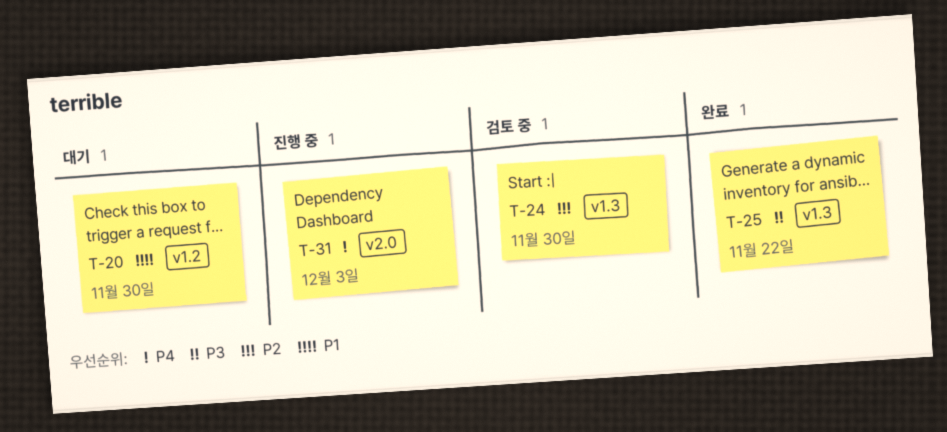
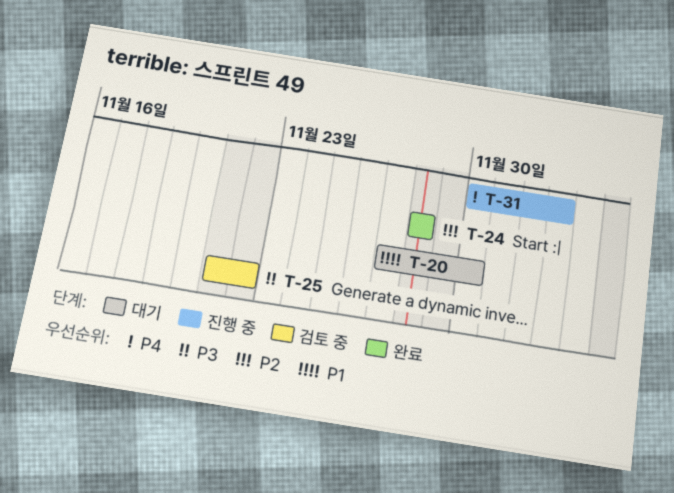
T-24, status: 검토 중 -> 완료
T-24, due: Nov 30 -> Nov 28
T-25, status: 완료 -> 검토 중

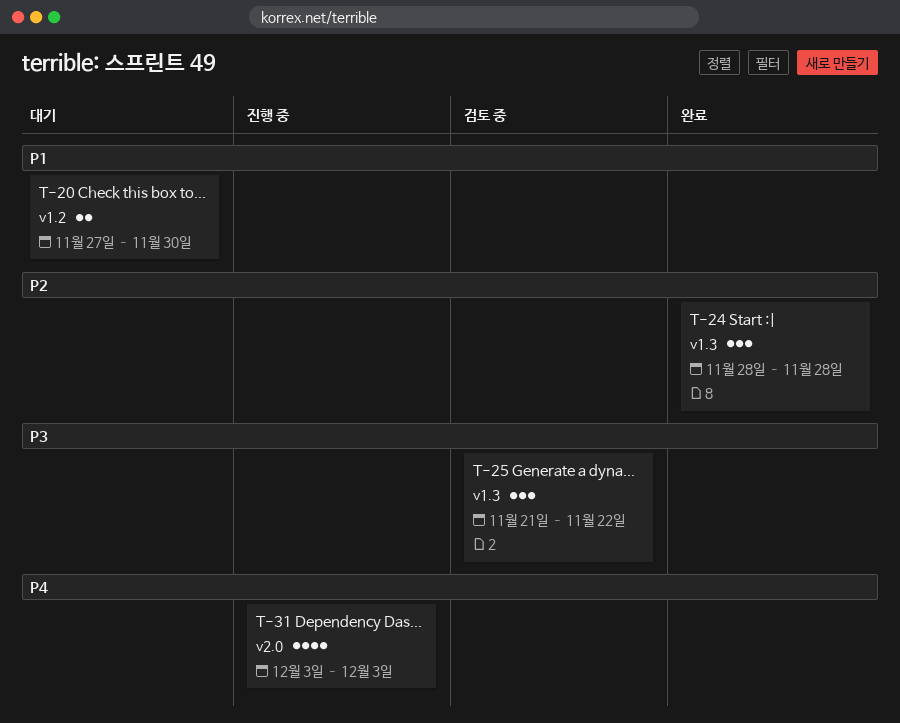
T-31, start: Nov 30 -> Dec 3

